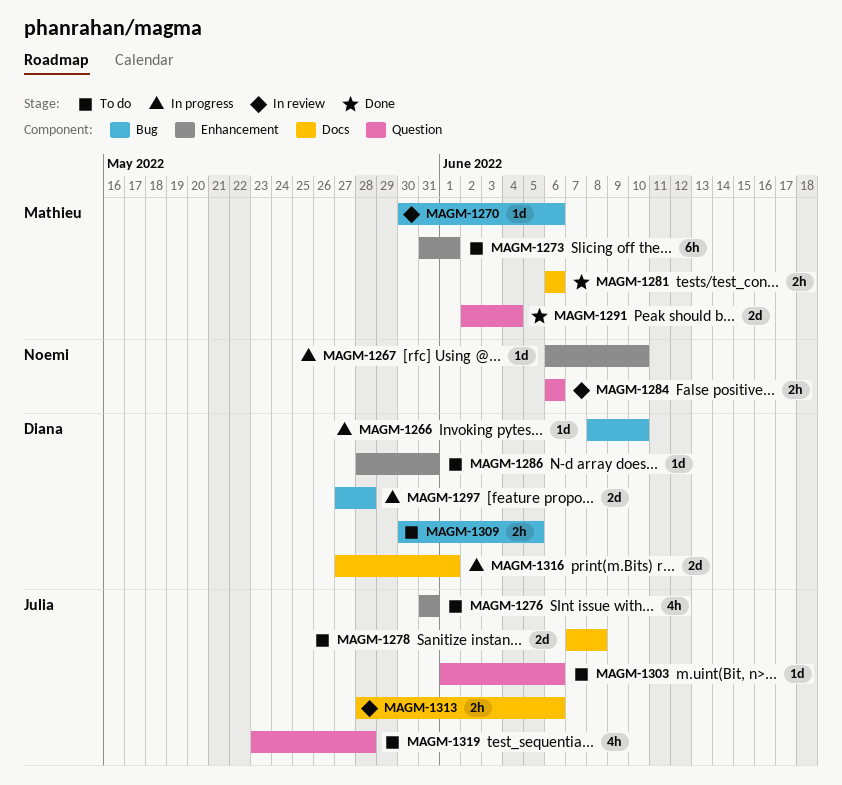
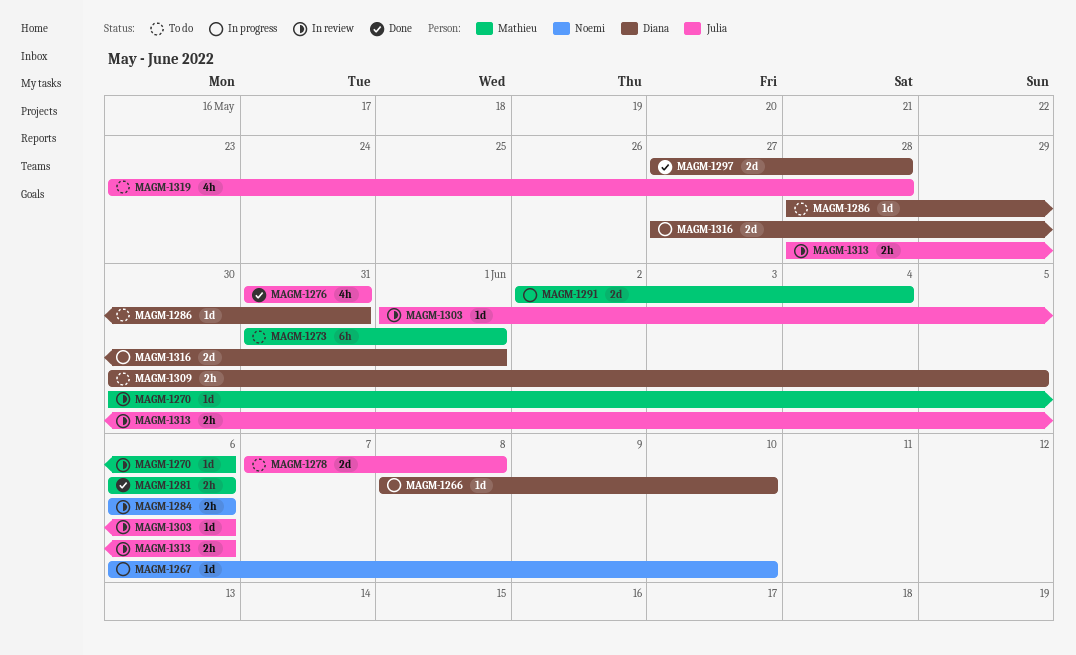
MAGM-1276, status: To do -> Done
MAGM-1291, status: Done -> In progress
MAGM-1297, status: In progress -> Done
MAGM-1303, status: To do -> In review

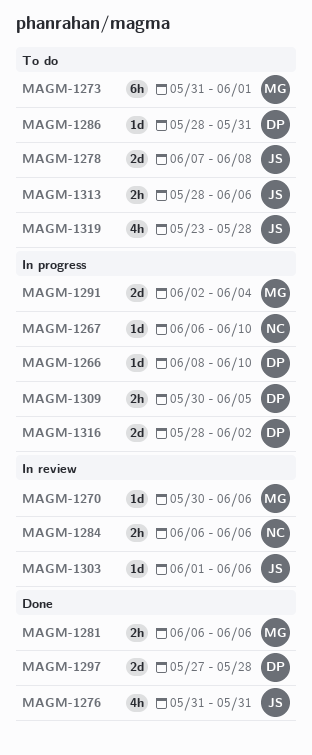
MAGM-1309, status: To do -> In progress
MAGM-1313, status: In review -> To do
MAGM-1316, start: May 27 -> May 28
MAGM-1316, due: Jun 1 -> Jun 2

